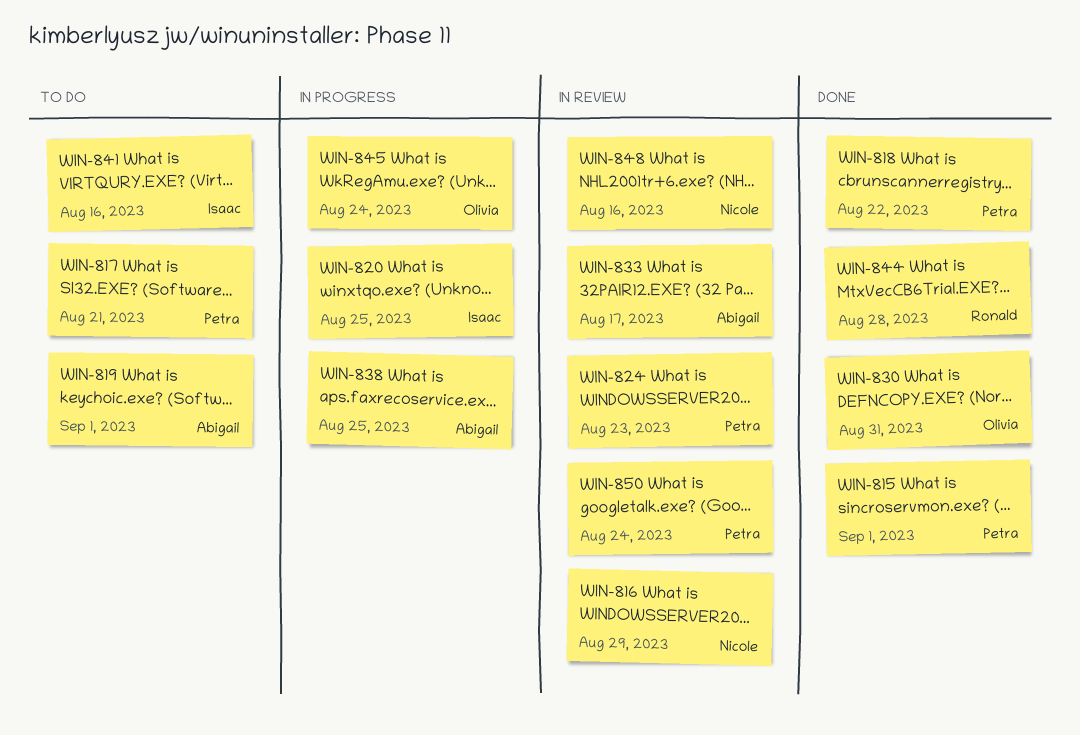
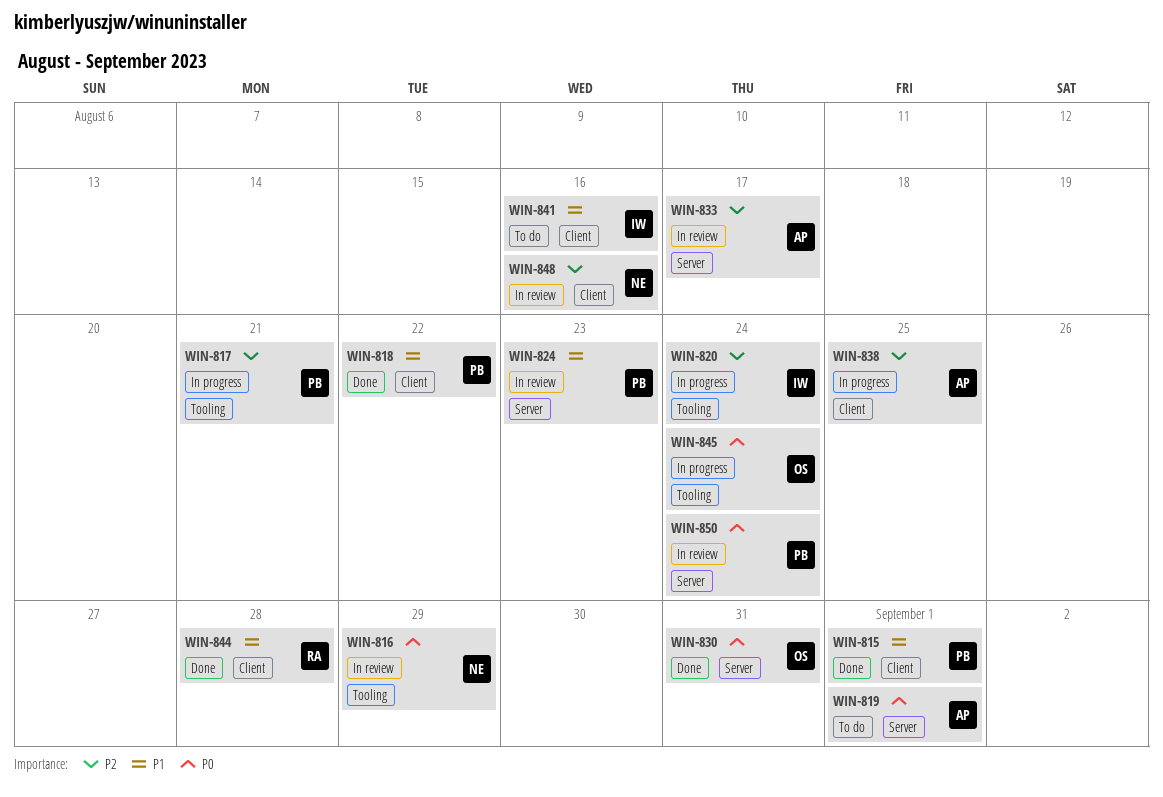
WIN-817, status: To do -> In progress
WIN-820, due: Aug 25 -> Aug 24

